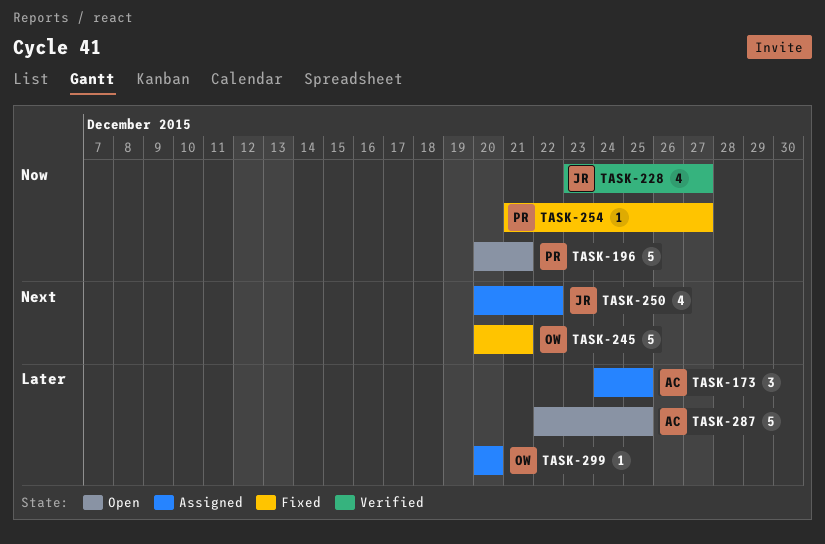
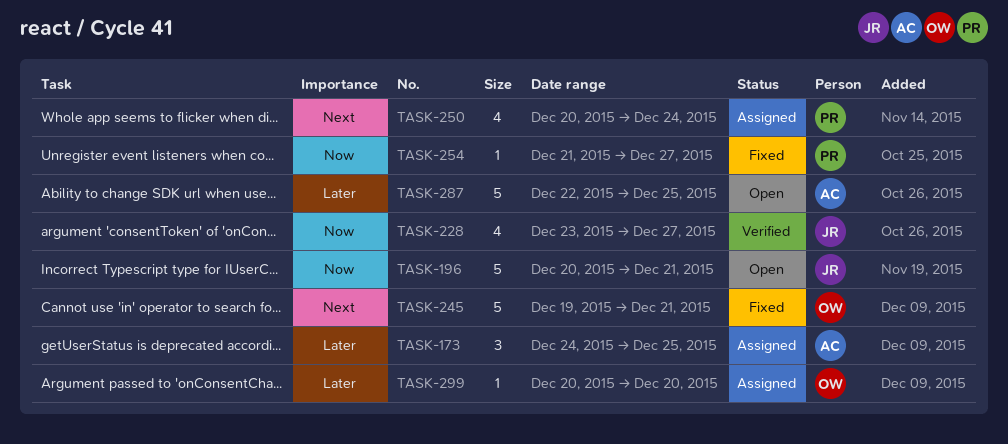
TASK-196, owner: PR -> JR
TASK-245, start: Dec 20 -> Dec 19
TASK-250, owner: JR -> PR
TASK-250, due: Dec 22 -> Dec 24

